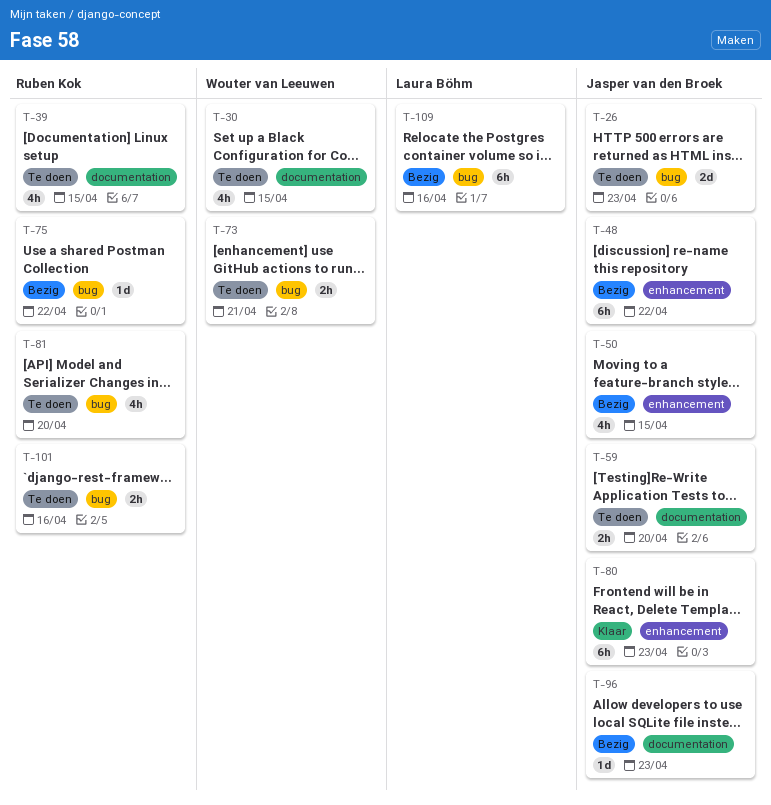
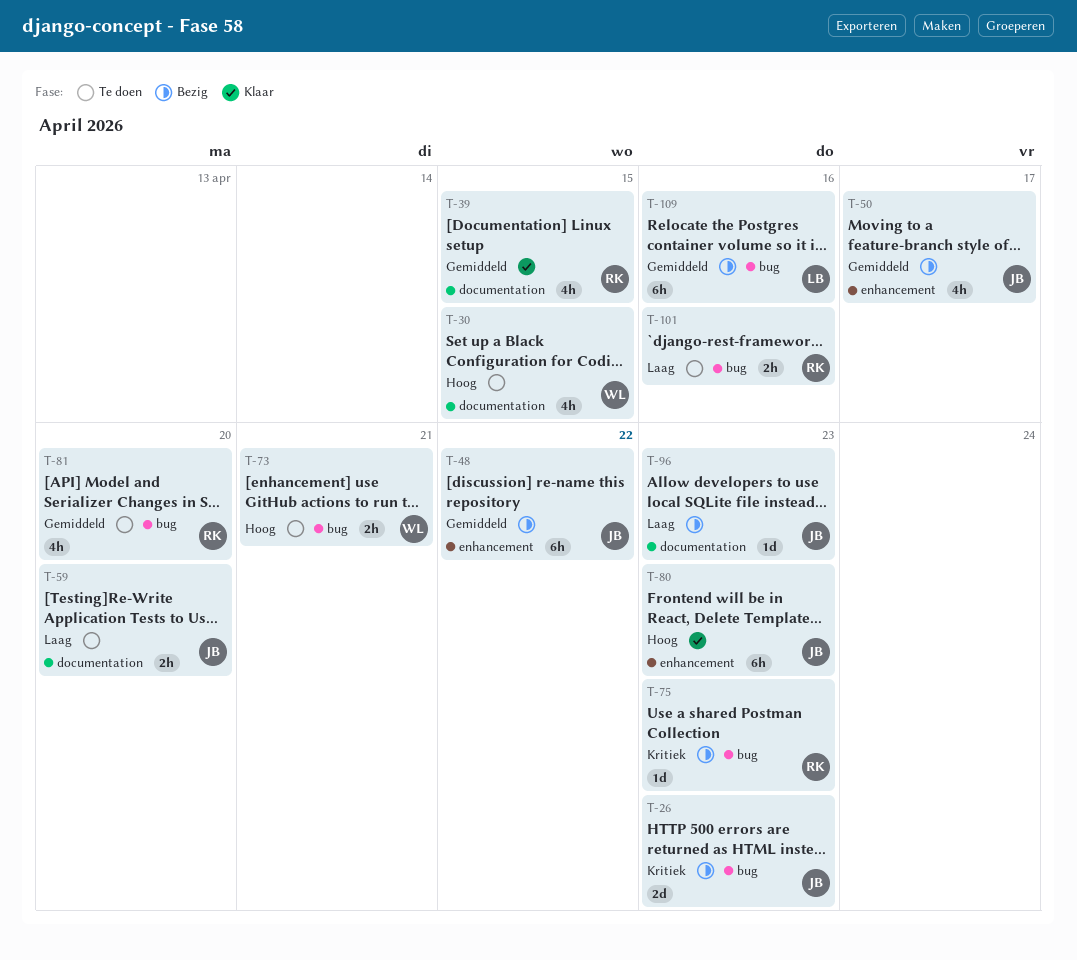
T-26, status: Te doen -> Bezig
T-39, status: Te doen -> Klaar
T-50, due: Apr 15 -> Apr 17
T-75, due: Apr 22 -> Apr 23

